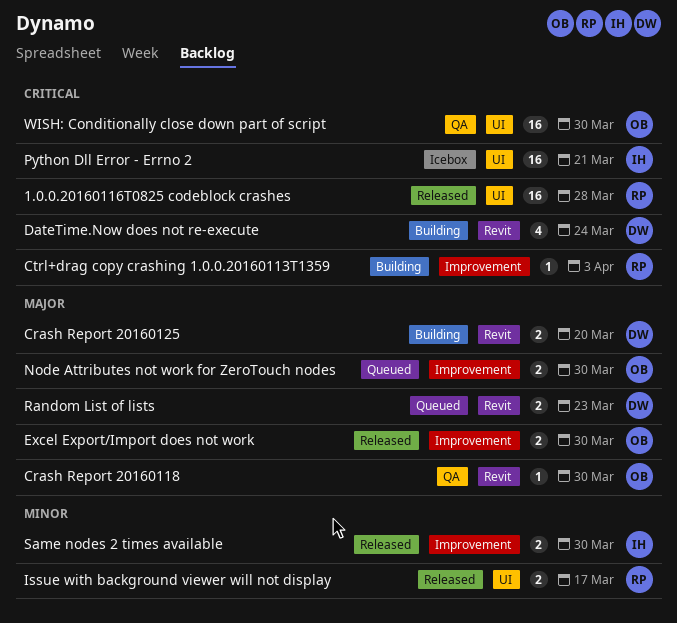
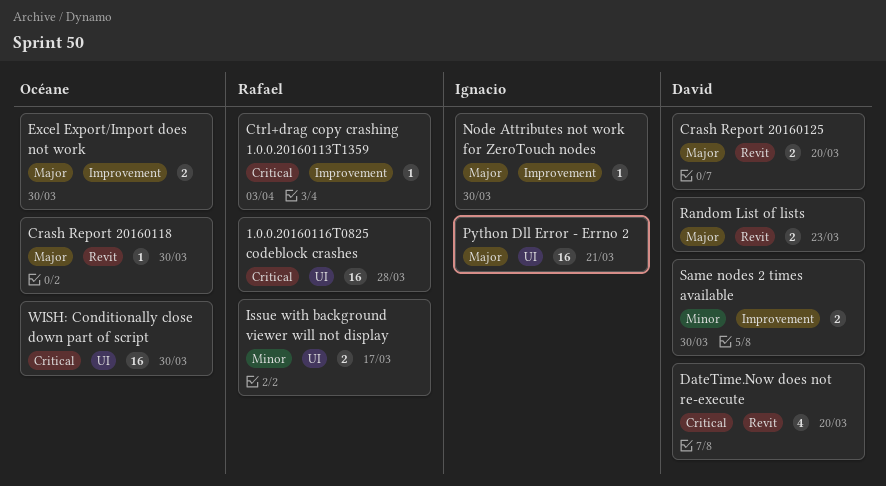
DateTime.Now does not re-execute, due: Mar 24 -> Mar 20
Node Attributes not work for ZeroTouch nodes, owner: Océane -> Ignacio
Node Attributes not work for ZeroTouch nodes, estimate: 2 -> 1
Python Dll Error - Errno 2, priority: Critical -> Major
Same nodes 2 times available, owner: Ignacio -> David

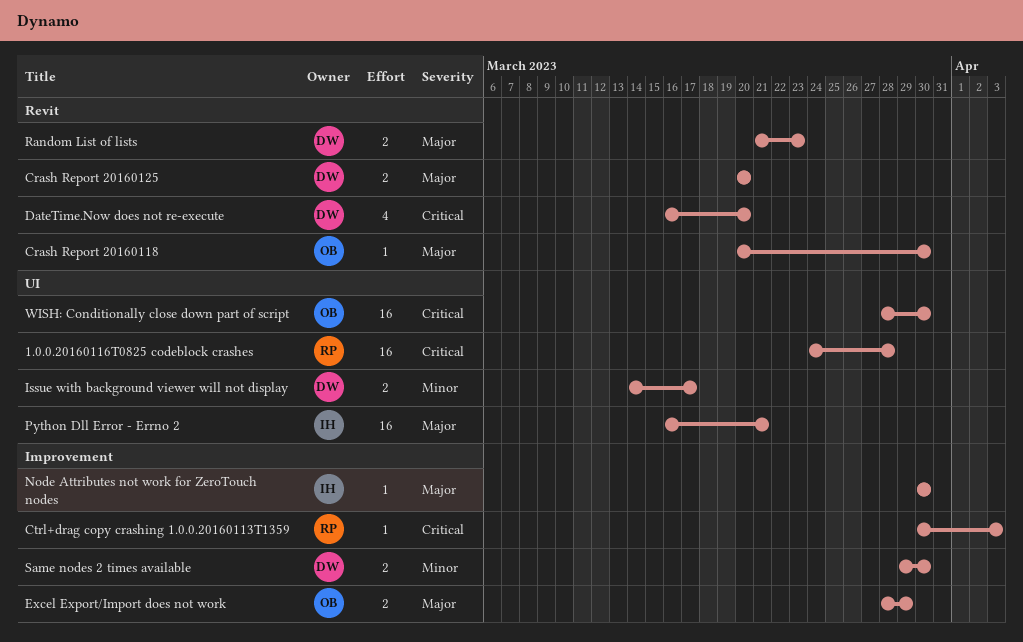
Excel Export/Import does not work, due: Mar 30 -> Mar 29
Issue with background viewer will not display, owner: Rafael -> David

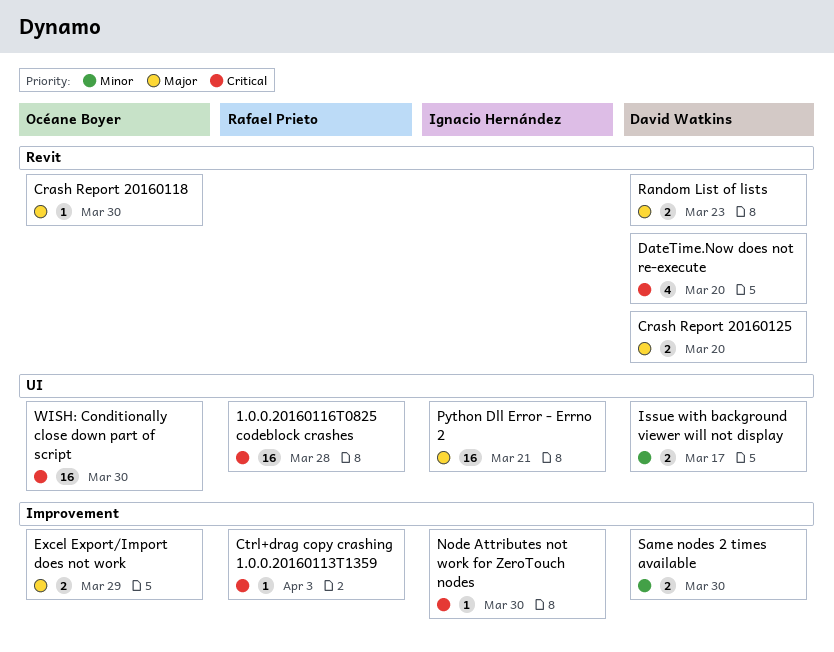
Node Attributes not work for ZeroTouch nodes, priority: Major -> Critical

